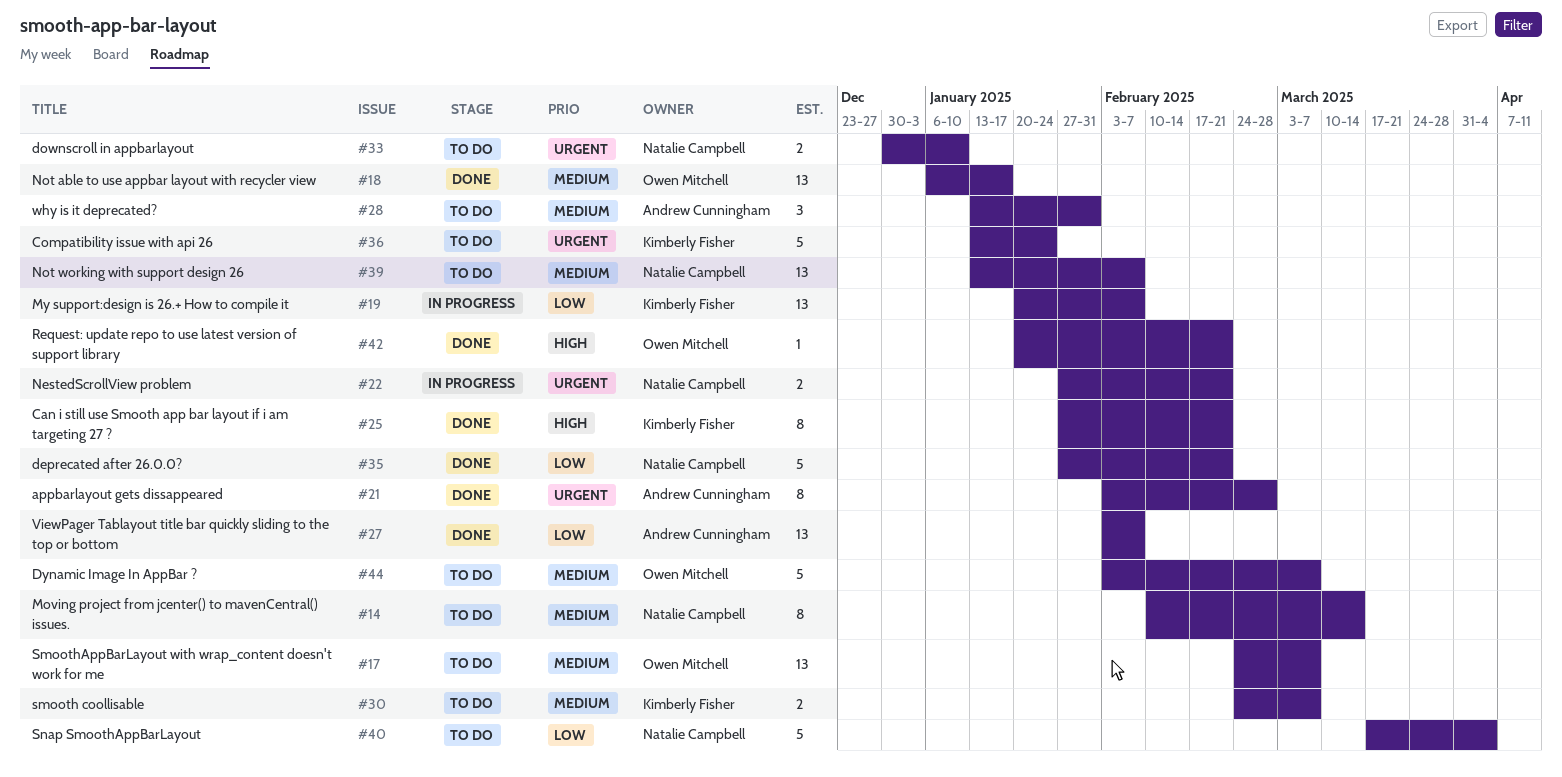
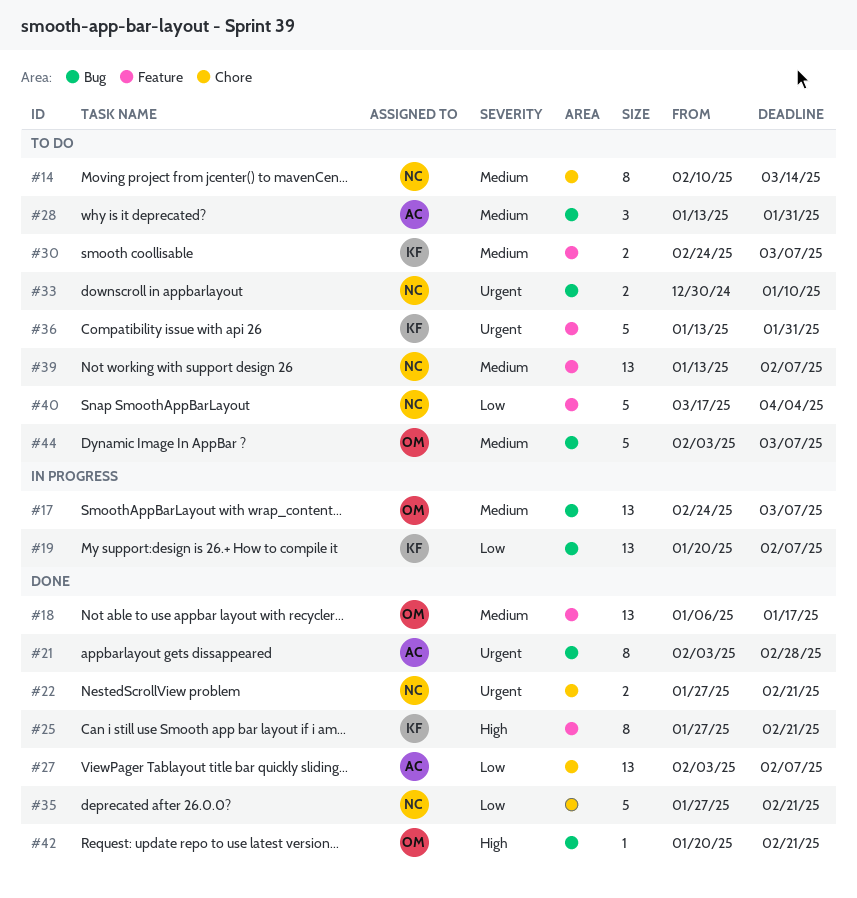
#17, status: To do -> In progress
#22, status: In progress -> Done
#36, due: Jan 24 -> Jan 31

